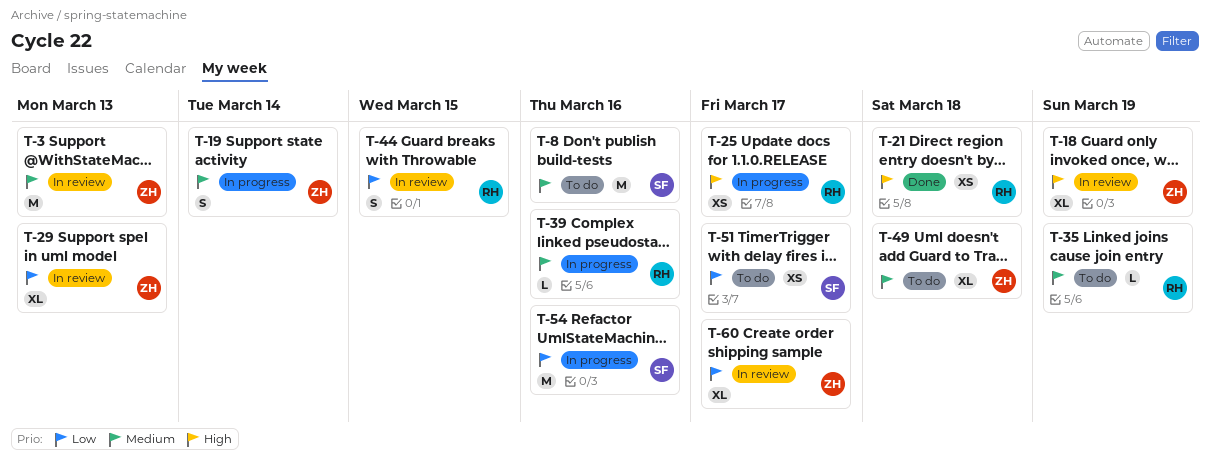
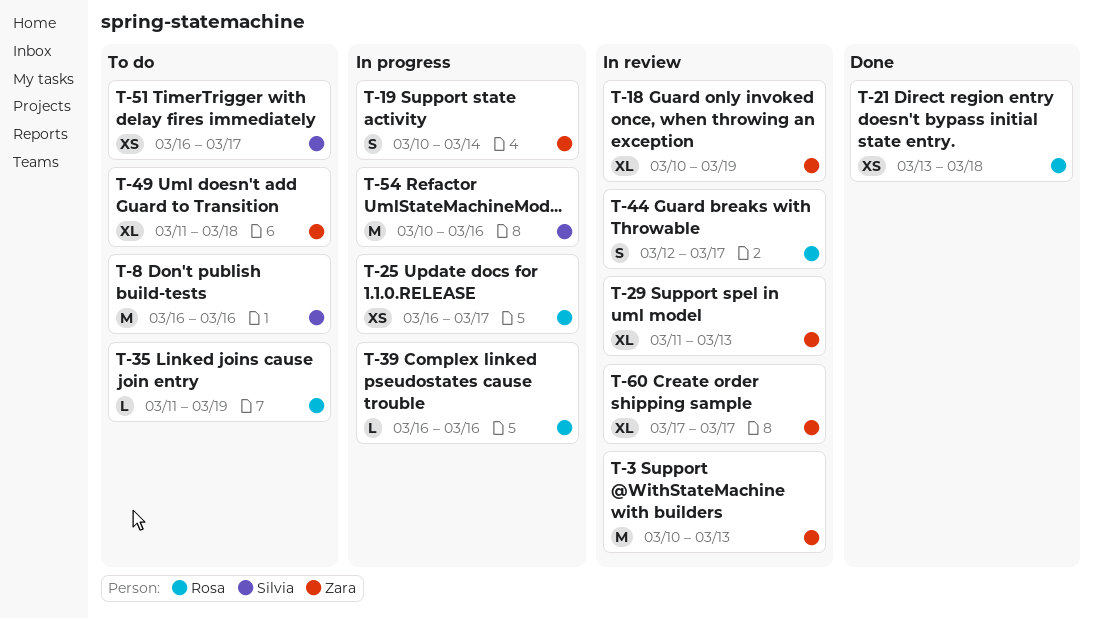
T-44, due: Mar 15 -> Mar 17

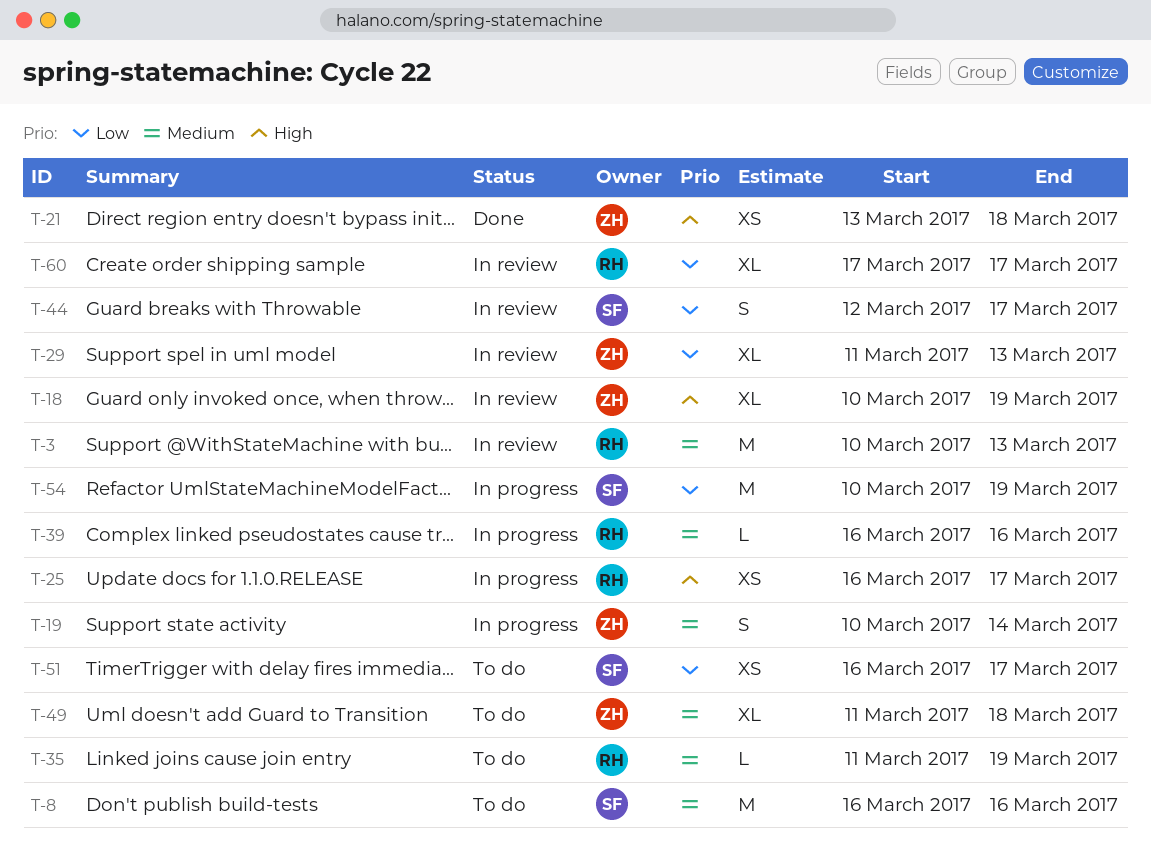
T-3, owner: Zara -> Rosa
T-21, owner: Rosa -> Zara
T-44, owner: Rosa -> Silvia
T-54, due: Mar 16 -> Mar 19
T-60, owner: Zara -> Rosa

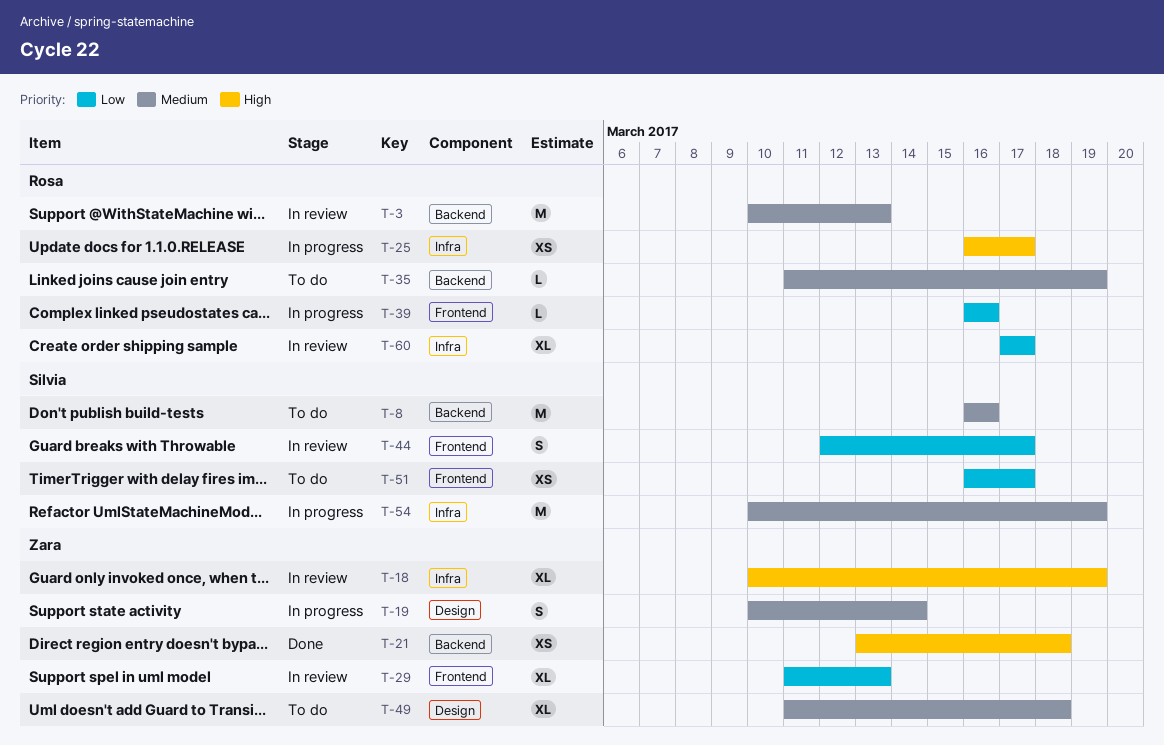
T-39, priority: Medium -> Low
T-54, priority: Low -> Medium

